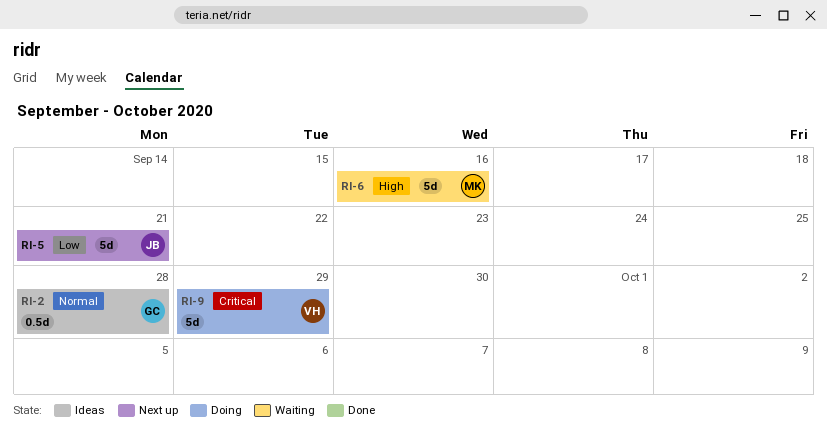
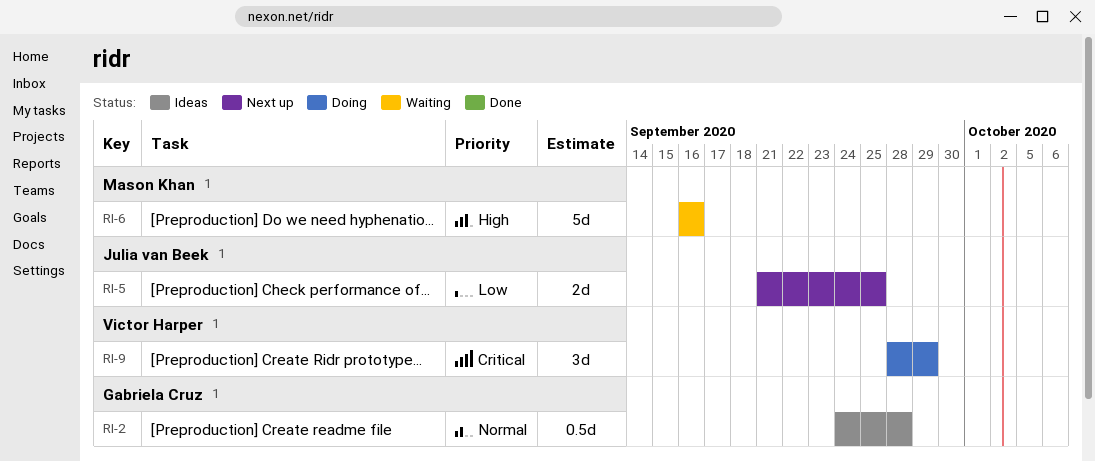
RI-5, estimate: 5d -> 2d
RI-5, due: Sep 21 -> Sep 25
RI-9, estimate: 5d -> 3d

